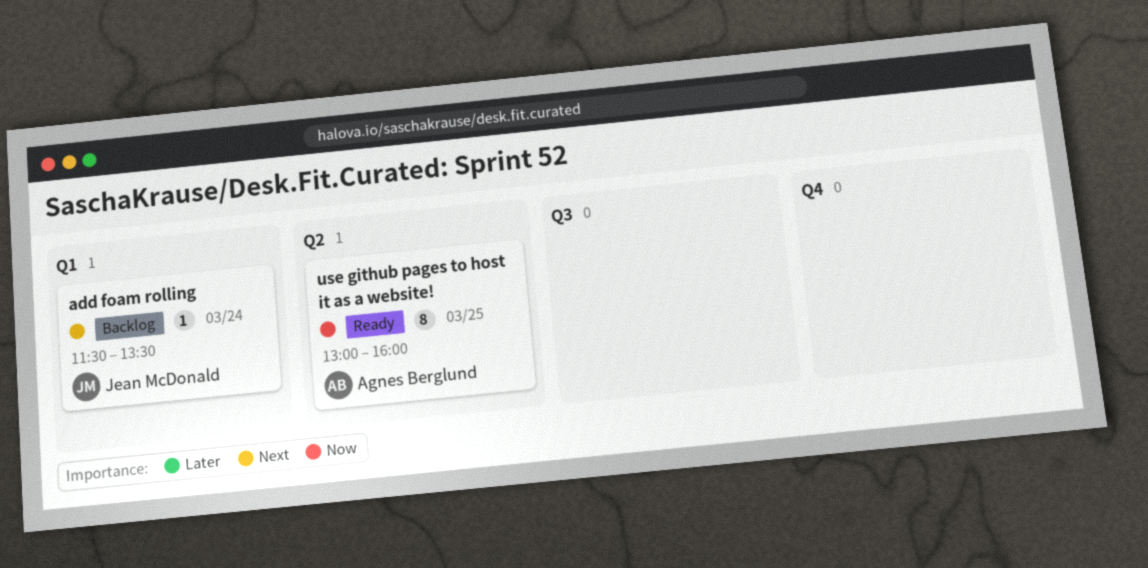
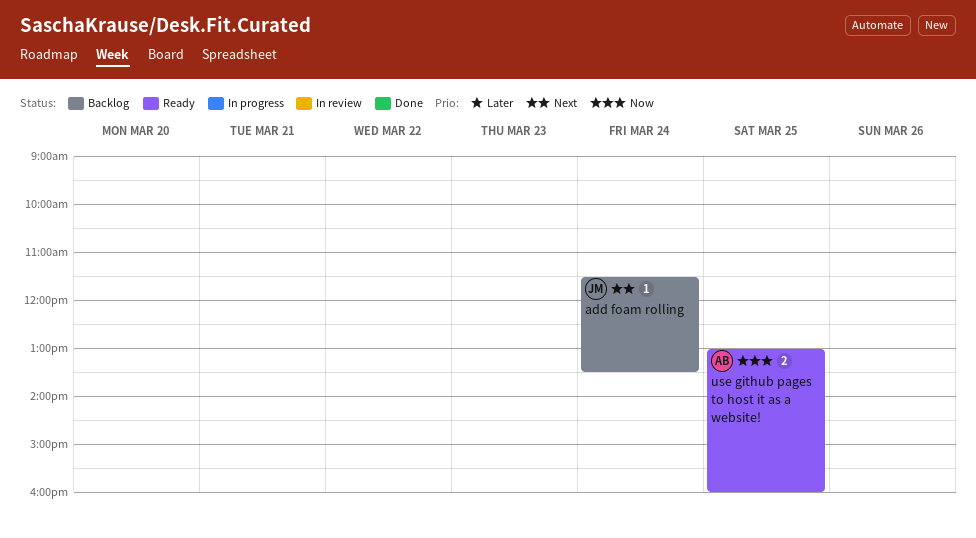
use github pages to host it as a website!, estimate: 8 -> 2

